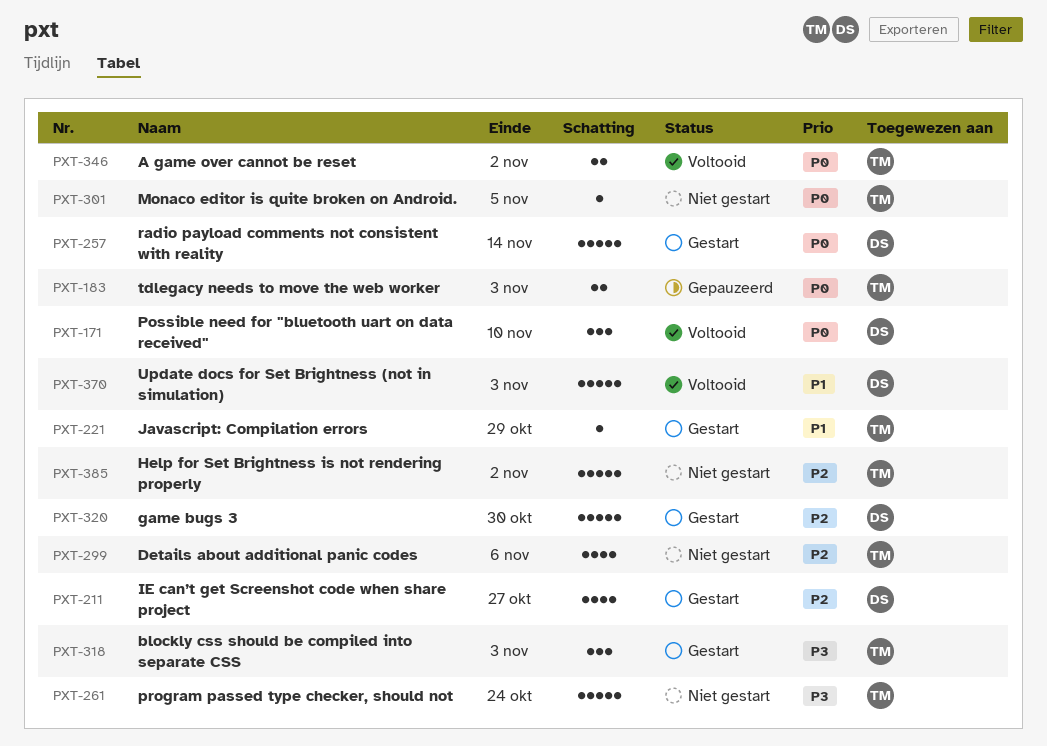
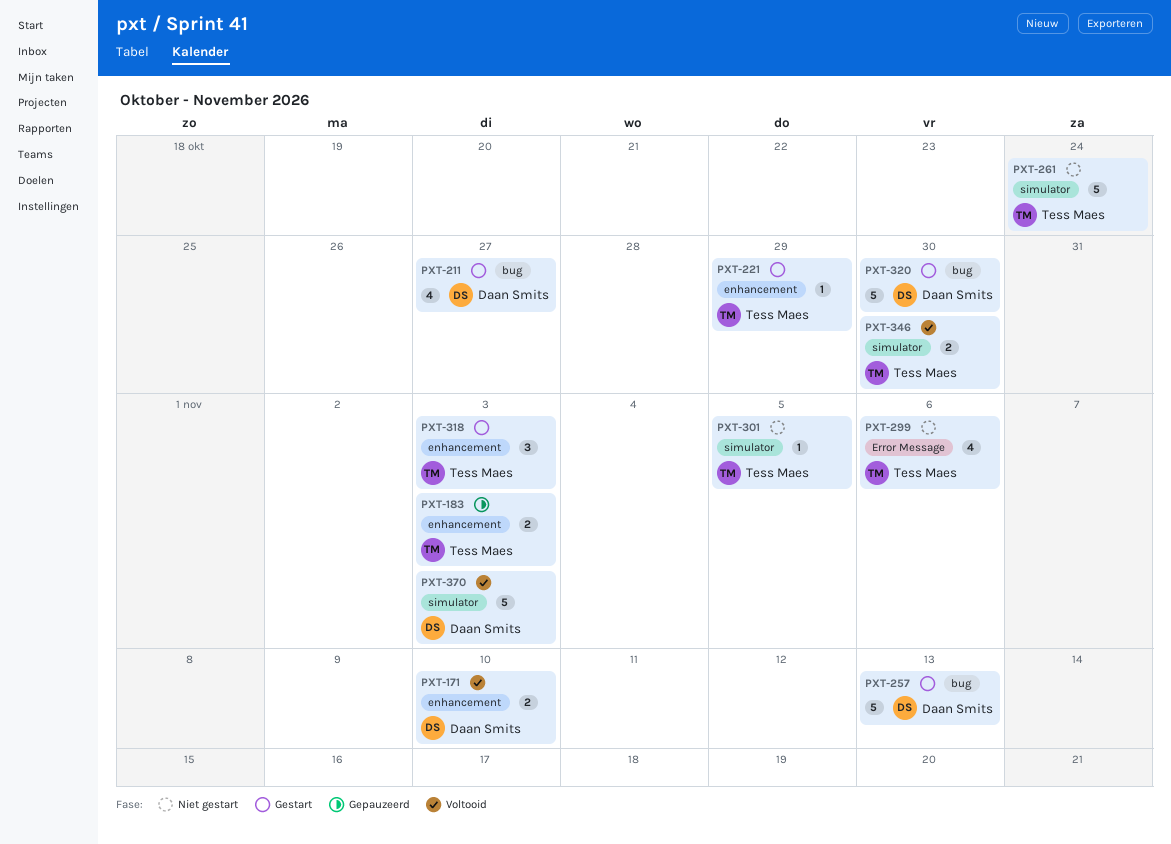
PXT-171, estimate: 3 -> 2
PXT-257, due: Nov 14 -> Nov 13
PXT-346, due: Nov 2 -> Oct 30
PXT-385: present -> none

